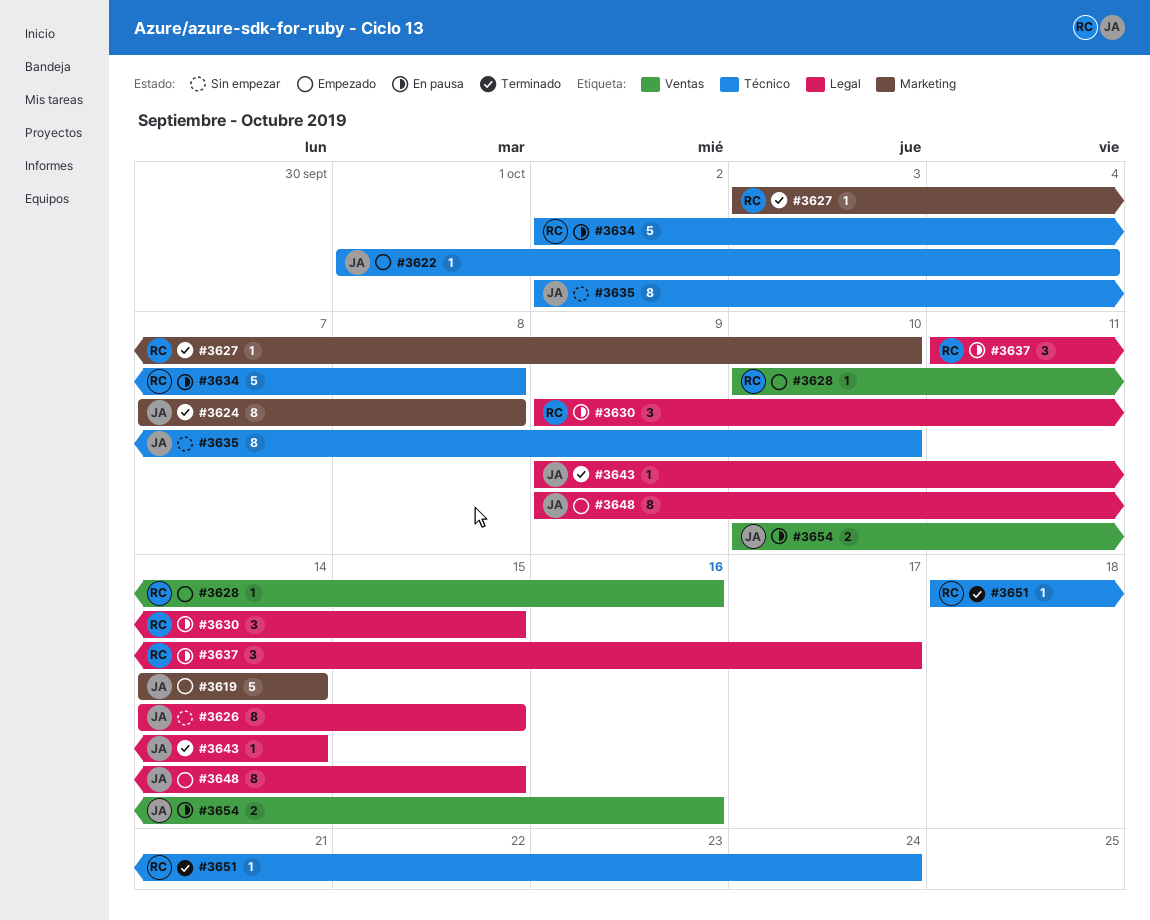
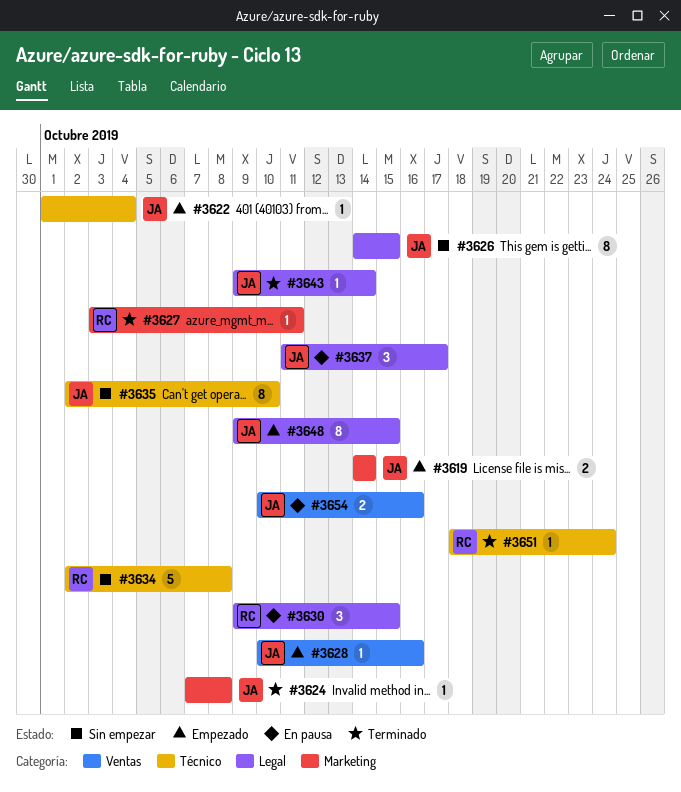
#3619, estimate: 5 -> 2
#3624, estimate: 8 -> 1
#3627, due: Oct 10 -> Oct 11
#3628, owner: RC -> JA
#3634, status: En pausa -> Sin empezar
#3637, owner: RC -> JA

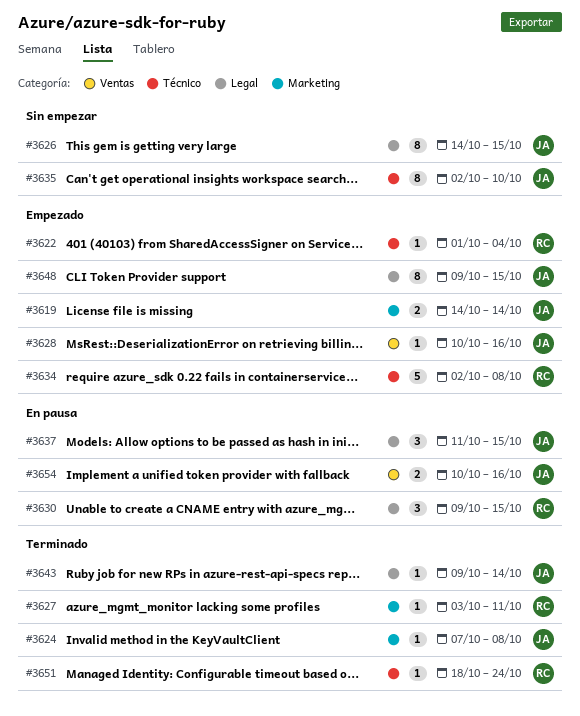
#3622, owner: JA -> RC
#3634, status: Sin empezar -> Empezado
#3637, due: Oct 17 -> Oct 15

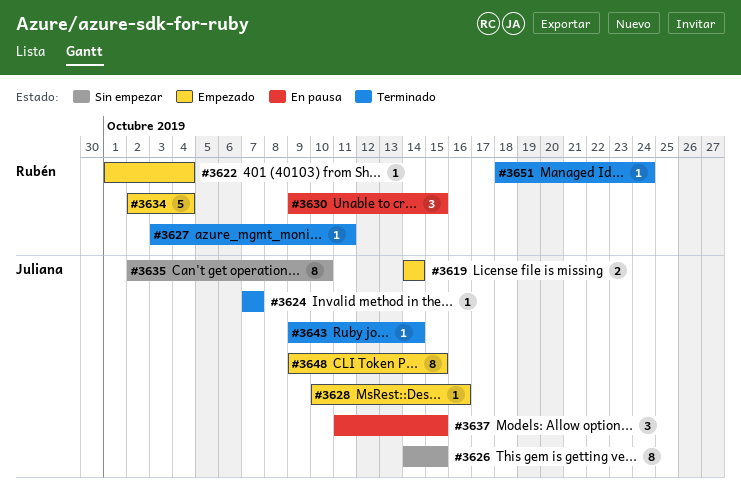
#3624, due: Oct 8 -> Oct 7
#3634, due: Oct 8 -> Oct 4
#3654: present -> none

